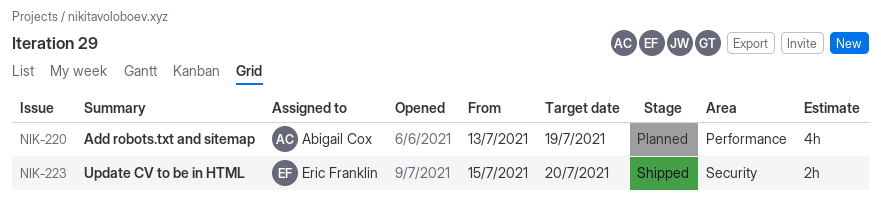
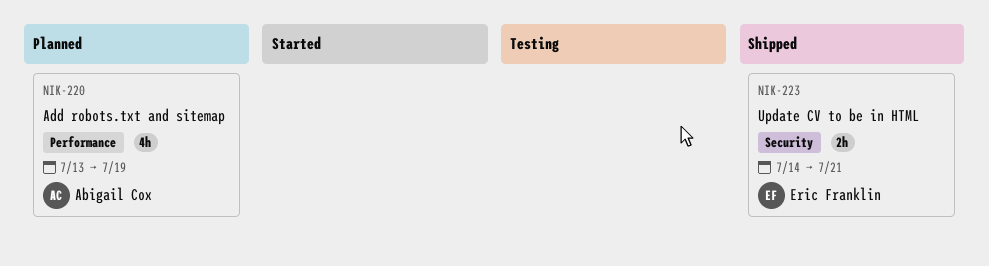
NIK-223, start: Jul 15 -> Jul 14
NIK-223, due: Jul 20 -> Jul 21

